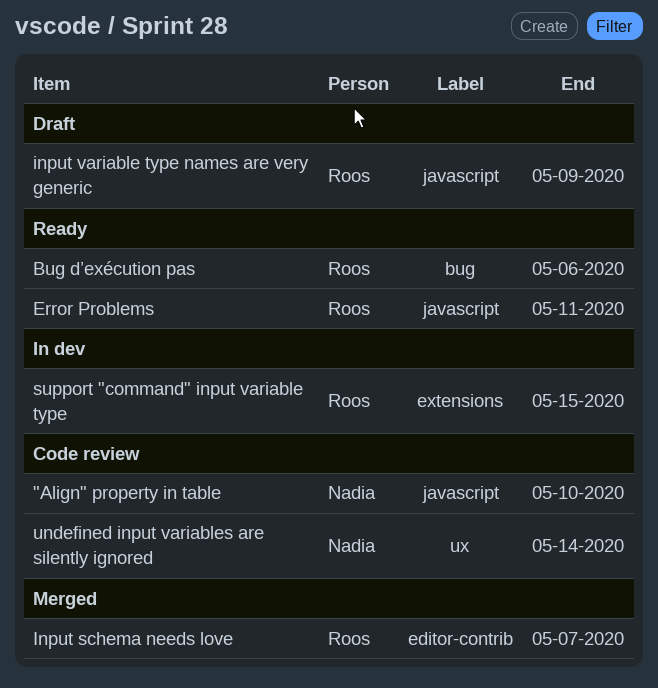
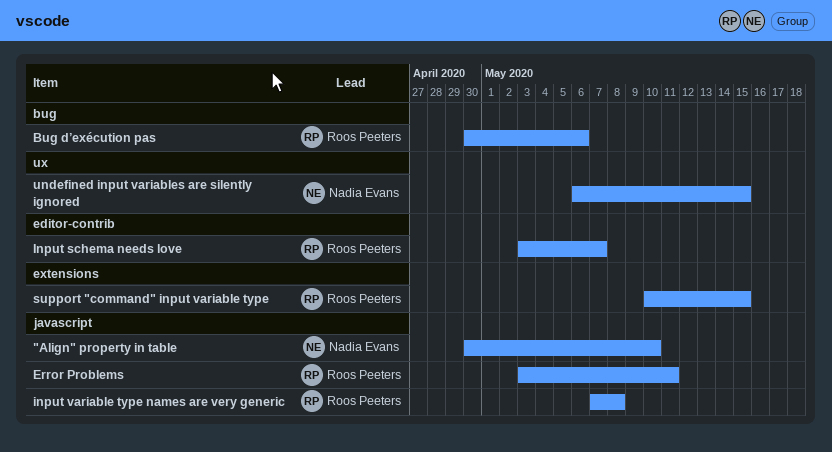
input variable type names are very generic, due: May 9 -> May 8
undefined input variables are silently ignored, due: May 14 -> May 15

